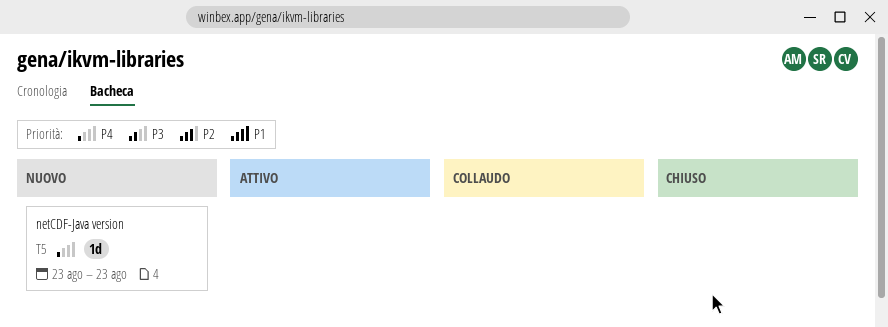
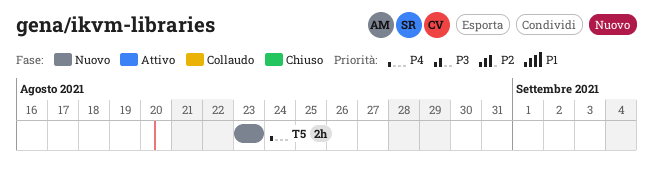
T5, estimate: 1d -> 2h

